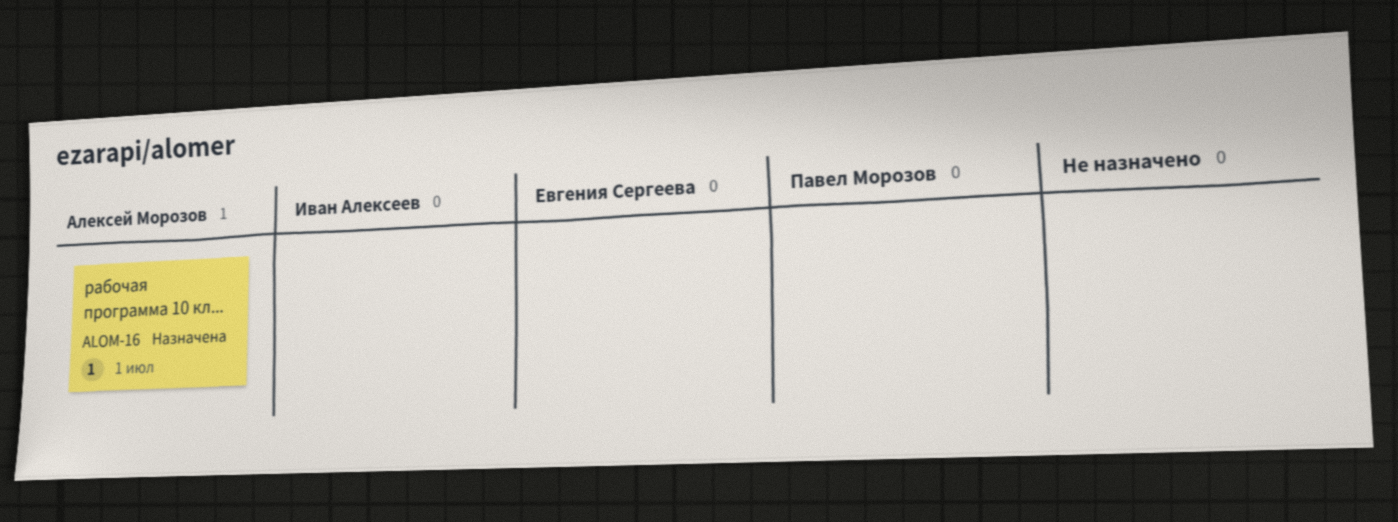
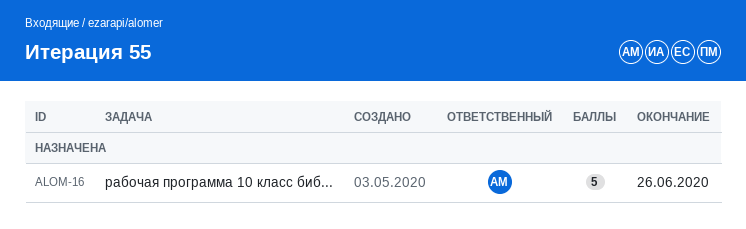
ALOM-16, estimate: 1 -> 5
ALOM-16, due: Jul 1 -> Jun 26

